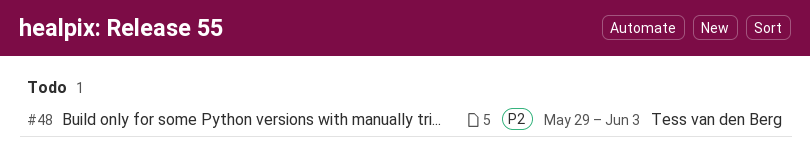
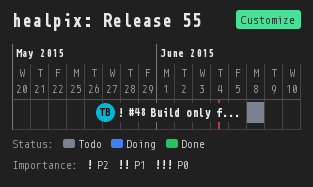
#48, start: May 29 -> Jun 8
#48, due: Jun 3 -> Jun 8

